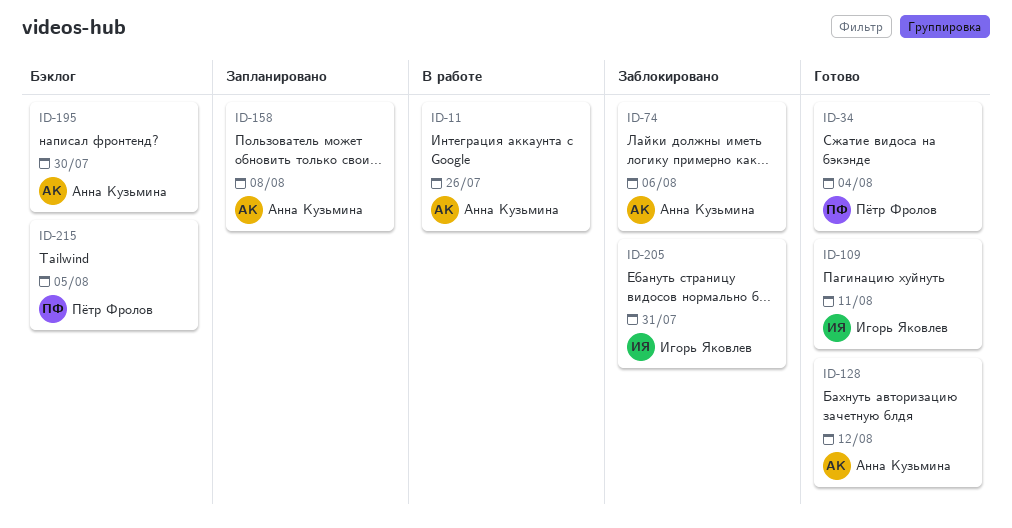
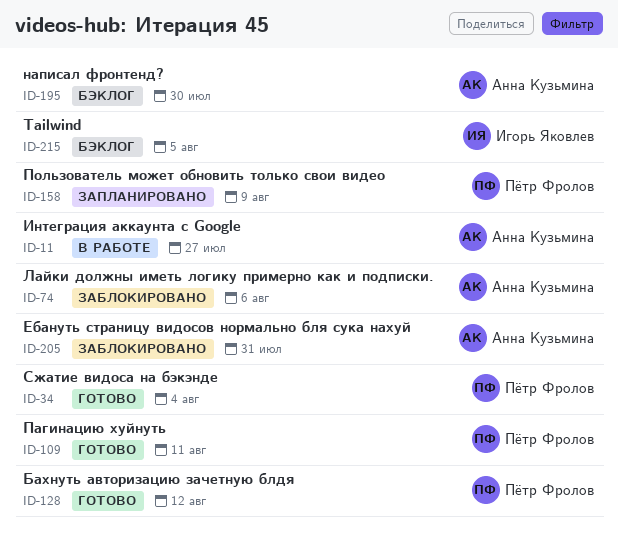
ID-11, due: Jul 26 -> Jul 27
ID-109, owner: Игорь Яковлев -> Пётр Фролов
ID-128, owner: Анна Кузьмина -> Пётр Фролов
ID-158, owner: Анна Кузьмина -> Пётр Фролов
ID-158, due: Aug 8 -> Aug 9
ID-205, owner: Игорь Яковлев -> Анна Кузьмина
ID-215, owner: Пётр Фролов -> Игорь Яковлев

